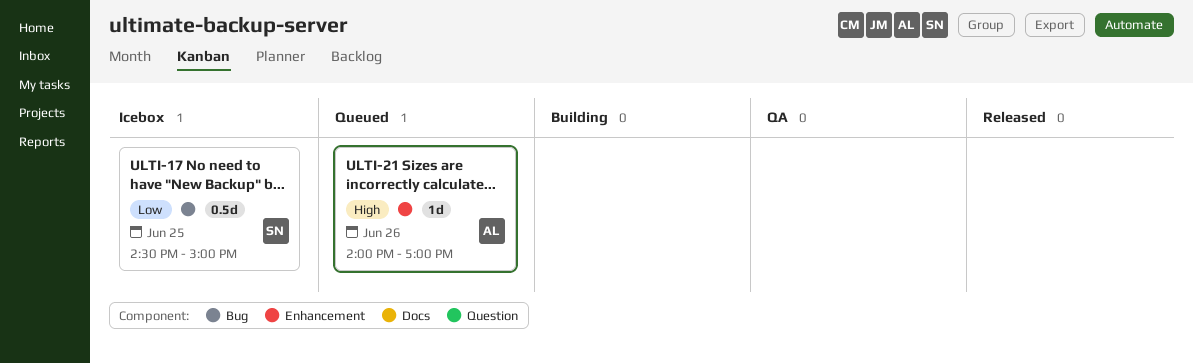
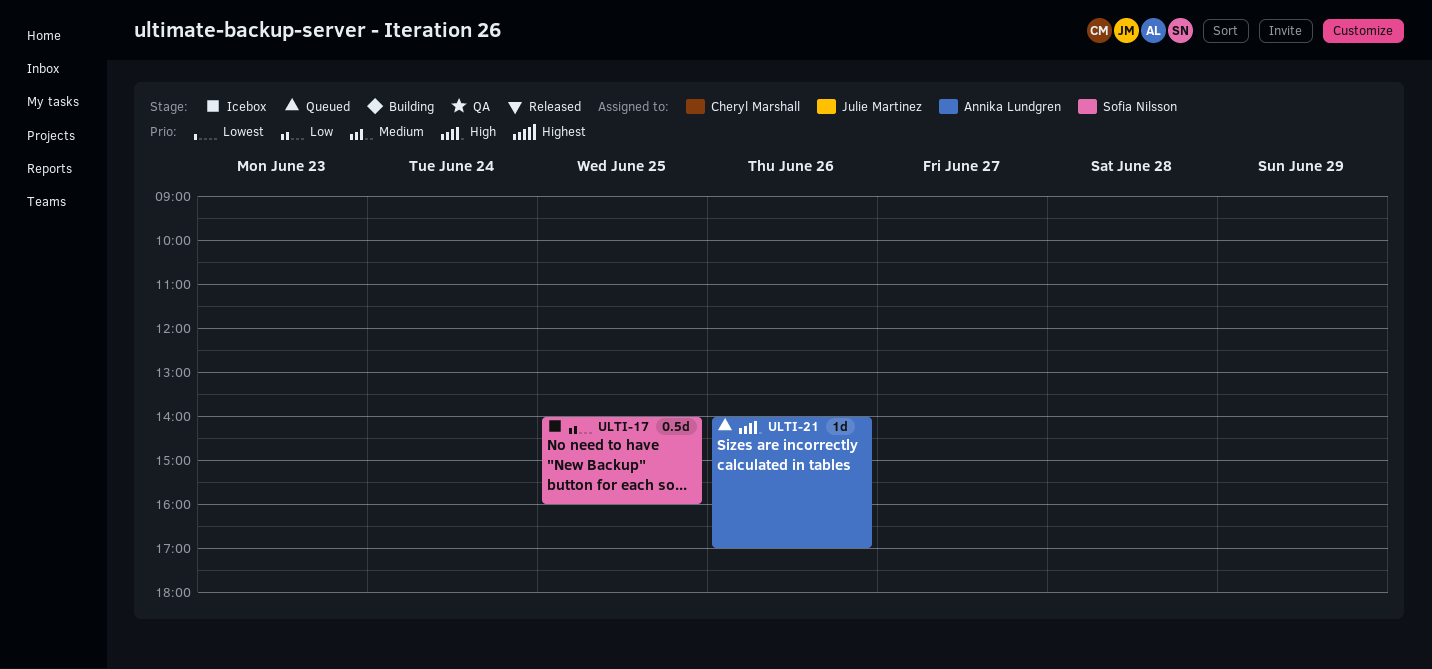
ULTI-17, begins: 14:30 -> 14:00
ULTI-17, ends: 15:00 -> 16:00

